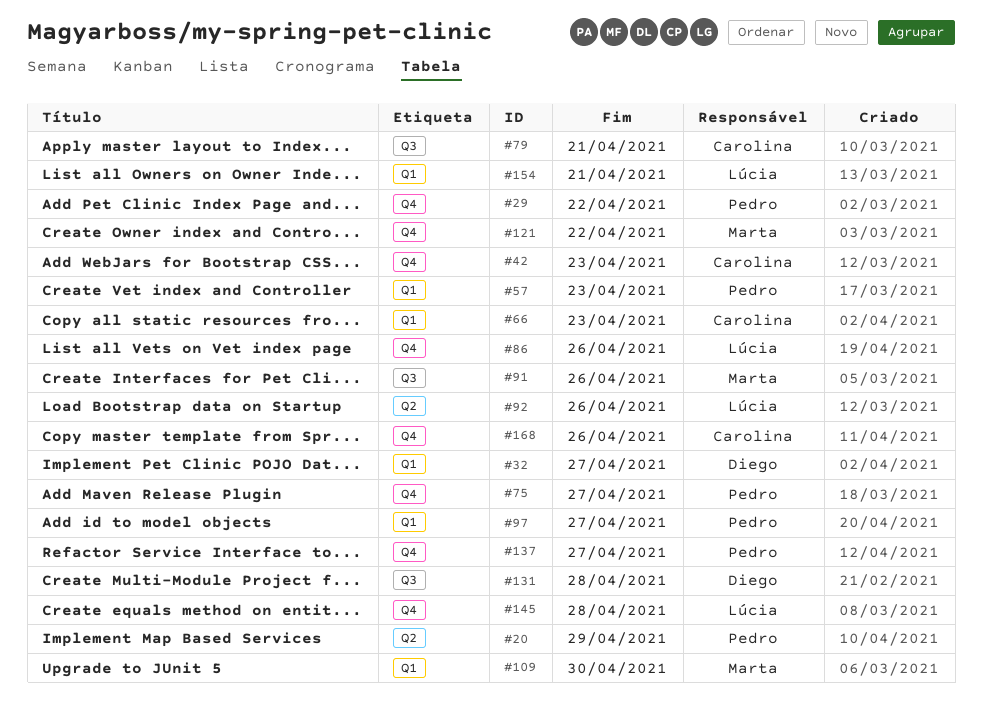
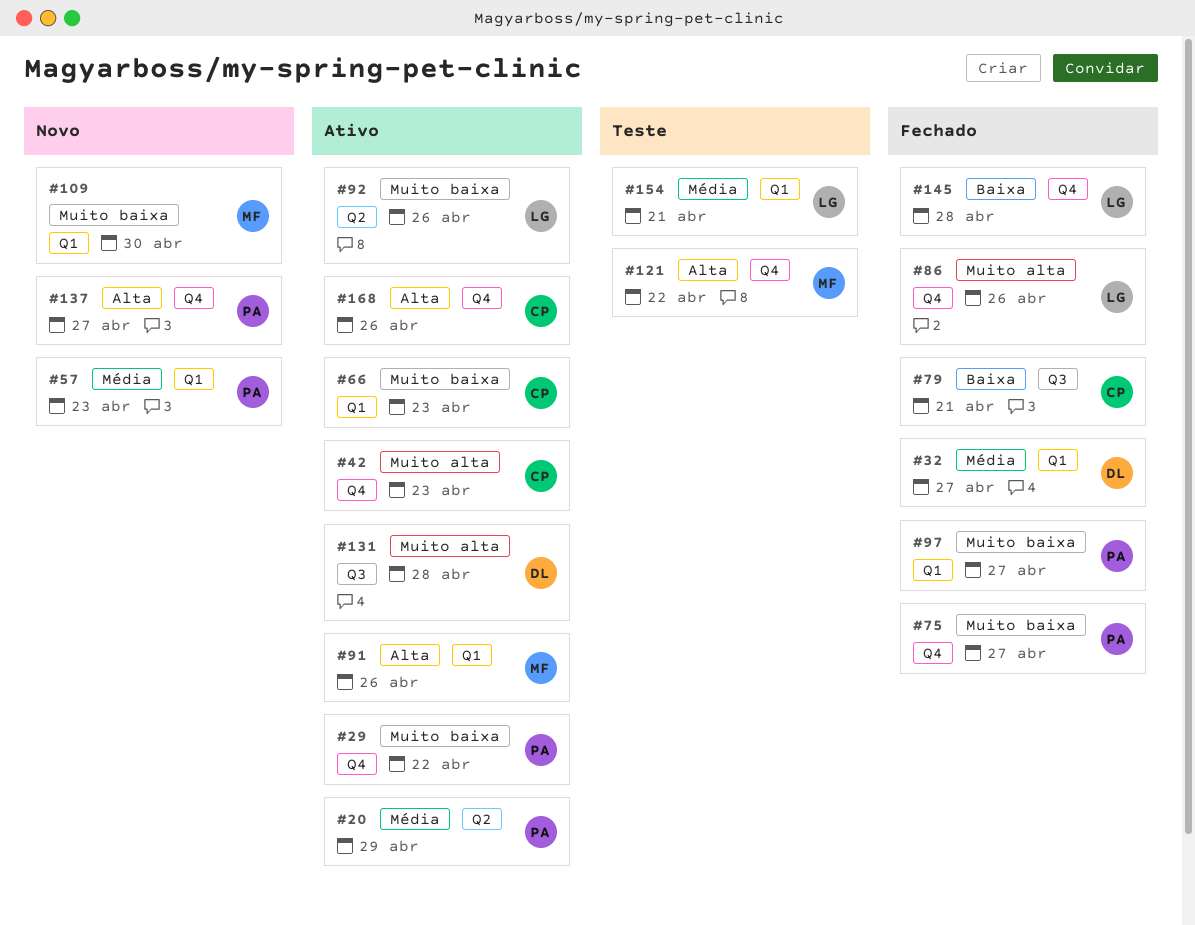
#91, label: Q3 -> Q1

